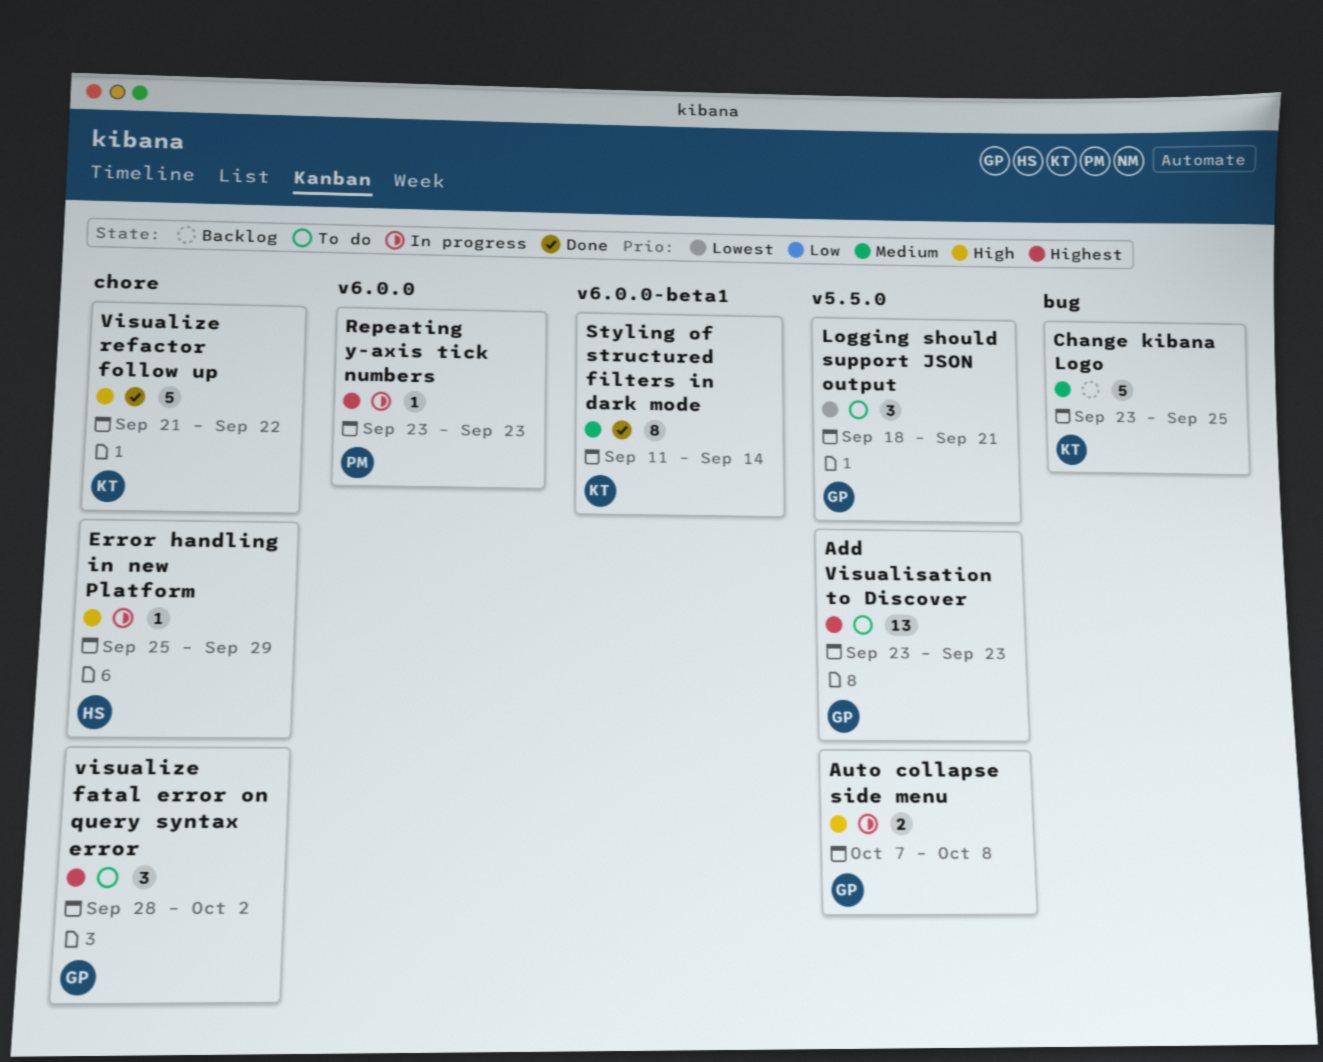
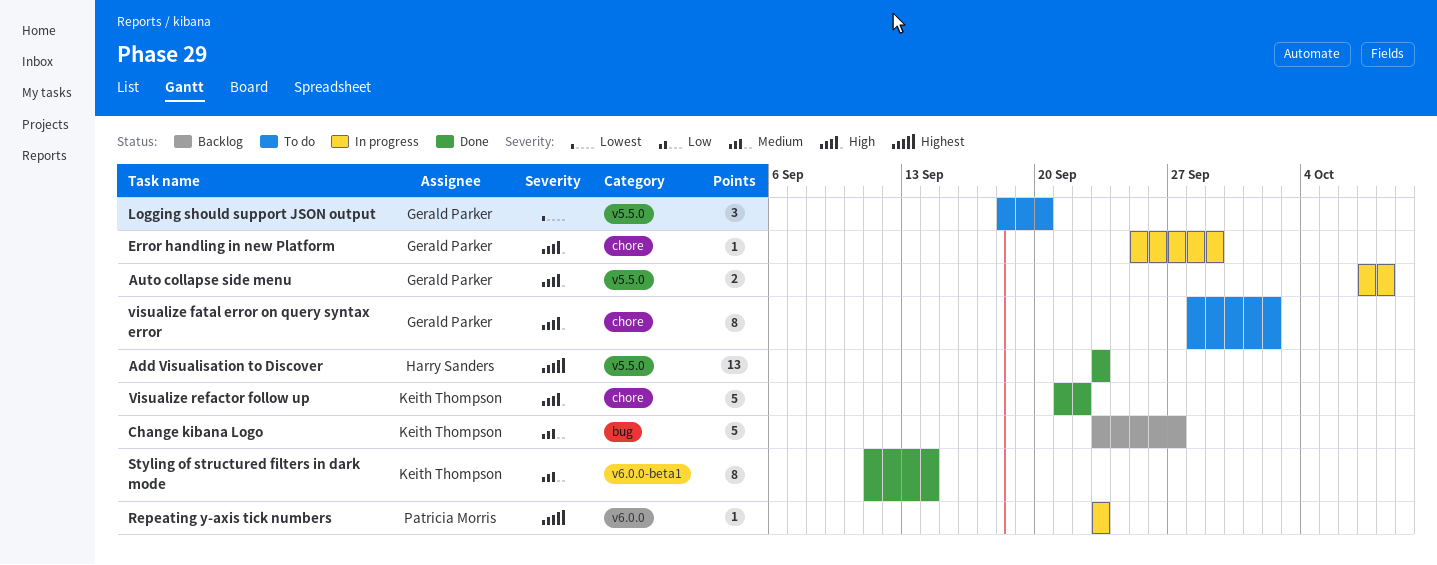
Add Visualisation to Discover, status: To do -> Done
Add Visualisation to Discover, owner: Gerald Parker -> Harry Sanders
Change kibana Logo, due: Sep 25 -> Sep 27
Error handling in new Platform, owner: Harry Sanders -> Gerald Parker
Logging should support JSON output, due: Sep 21 -> Sep 20
visualize fatal error on query syntax error, priority: Highest -> High
visualize fatal error on query syntax error, estimate: 3 -> 8

